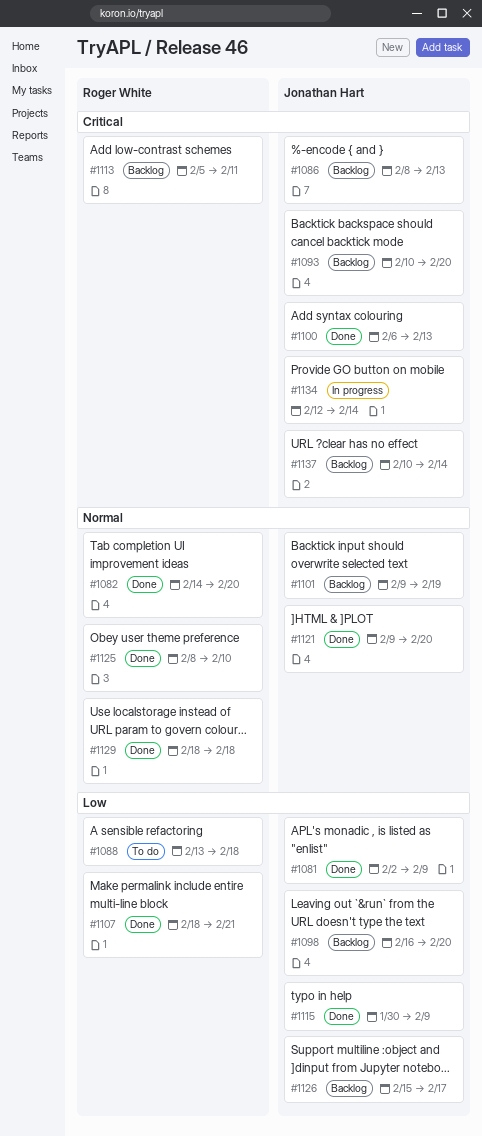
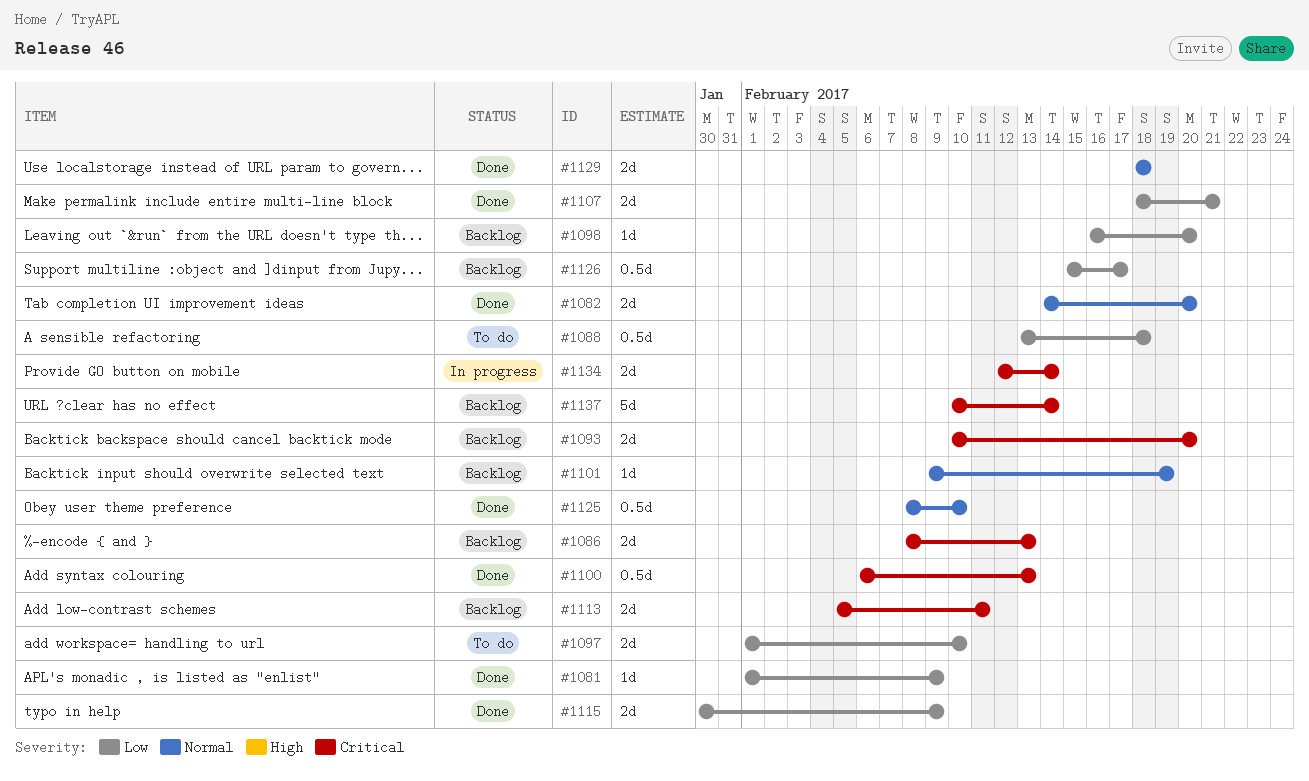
#1081, start: Feb 2 -> Feb 1
#1097: none -> present
#1121: present -> none

